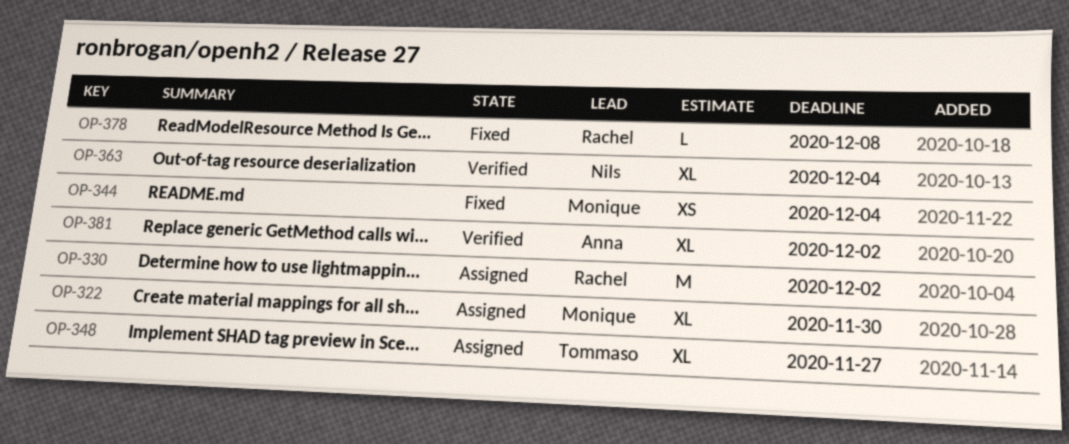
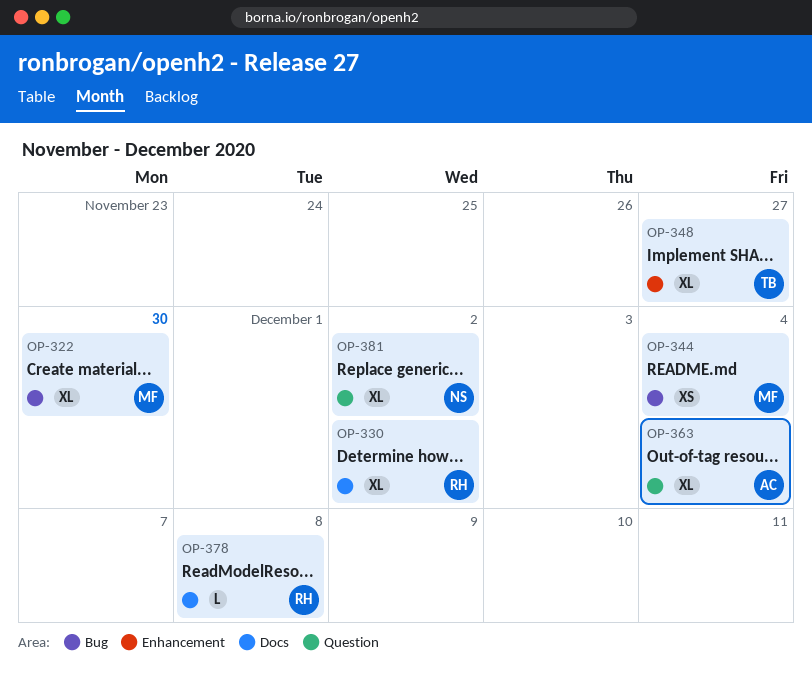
OP-330, estimate: M -> XL
OP-363, owner: Nils -> Anna
OP-381, owner: Anna -> Nils

